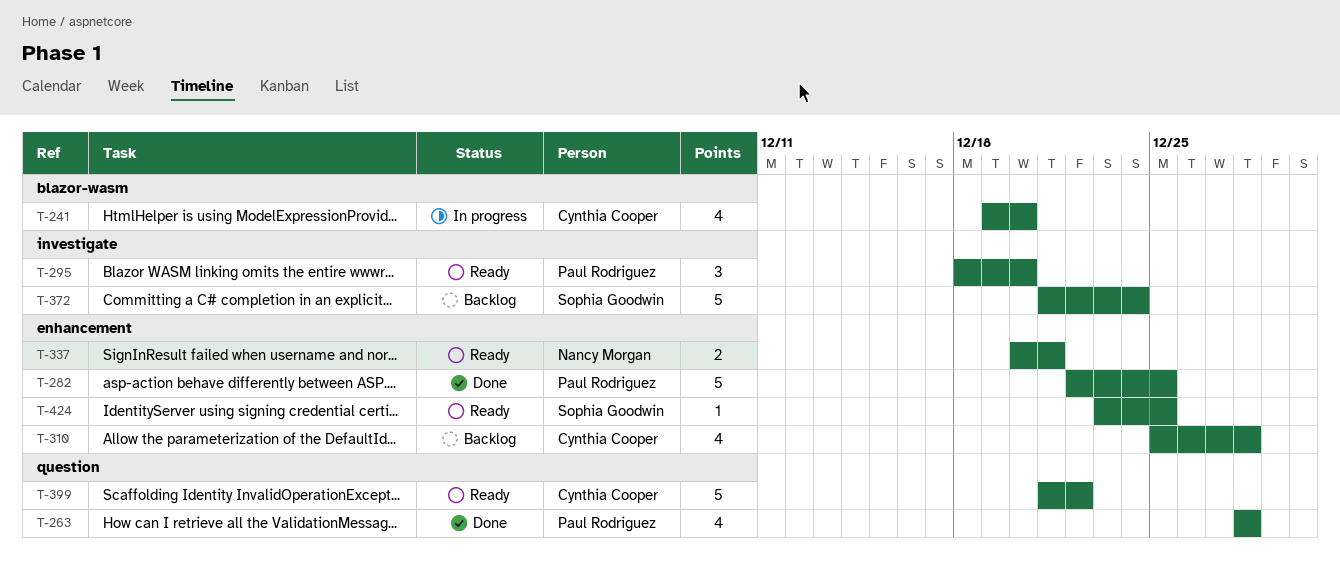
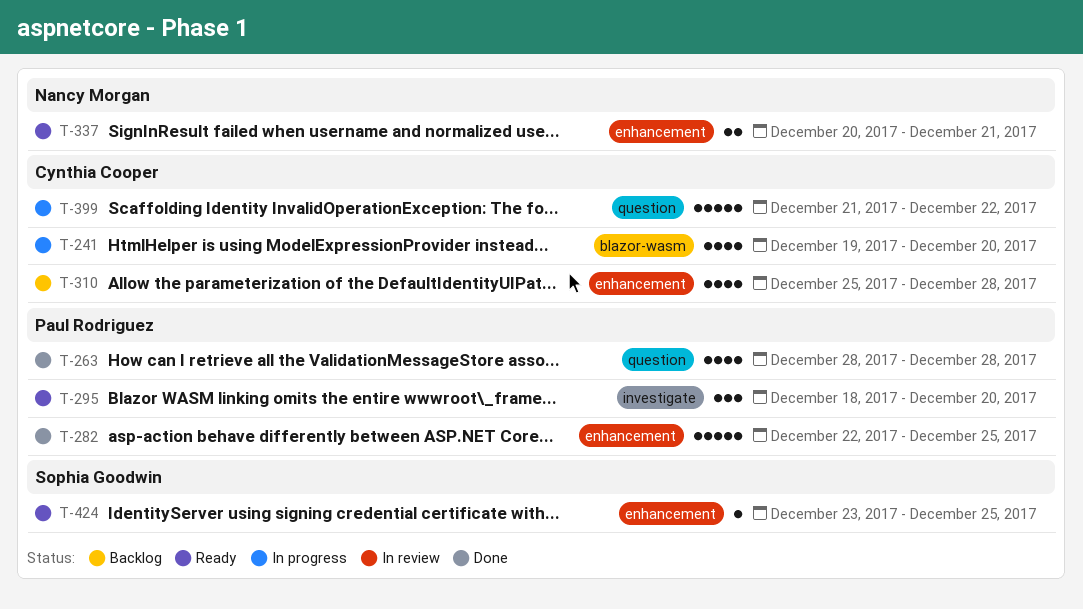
T-372: present -> none
T-399, status: Ready -> In progress

